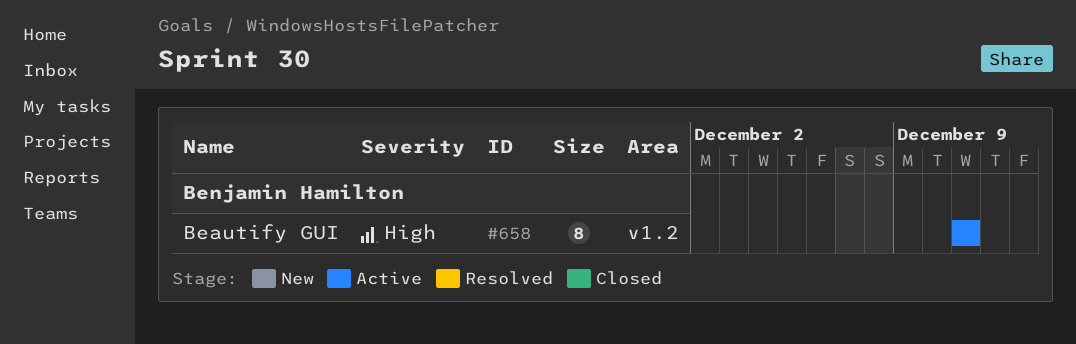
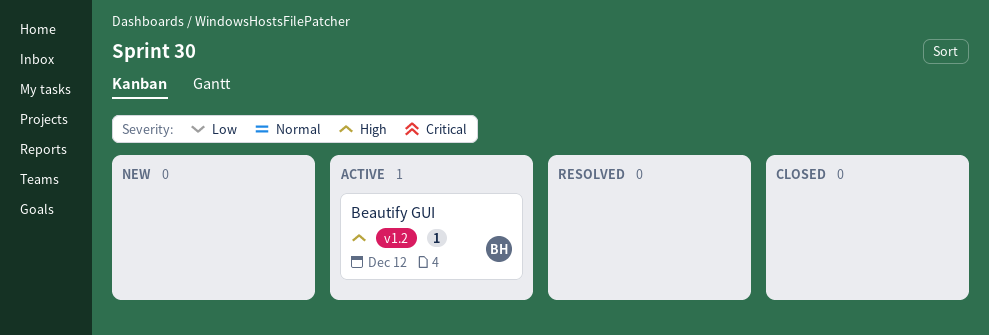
Beautify GUI, estimate: 8 -> 1
Beautify GUI, due: Dec 11 -> Dec 12

